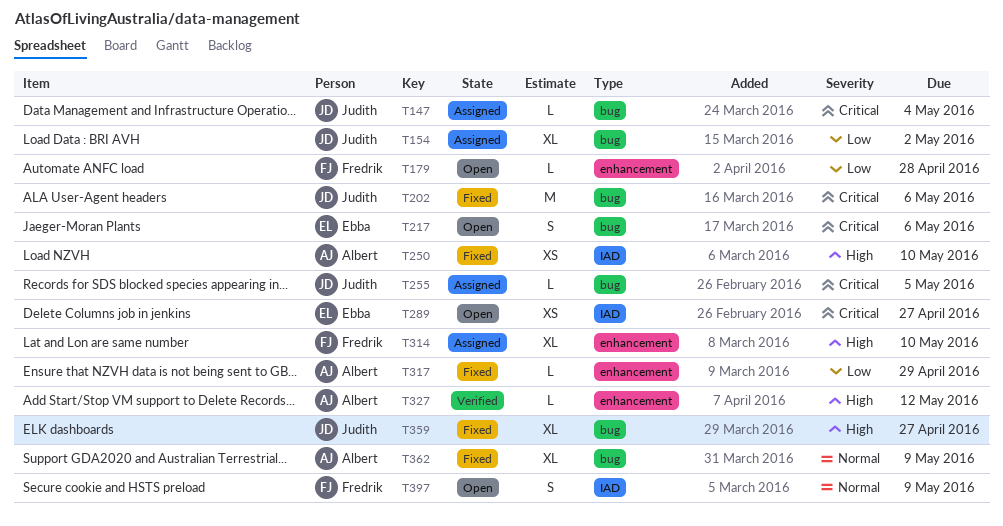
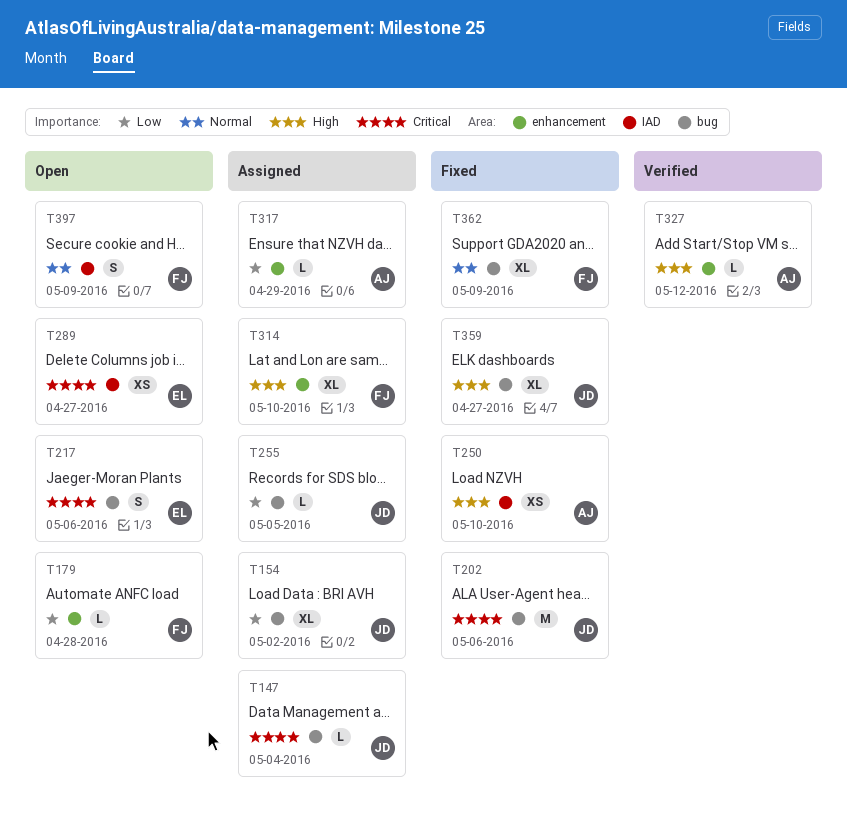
T255, priority: Critical -> Low
T317, status: Fixed -> Assigned
T362, owner: Albert -> Fredrik

